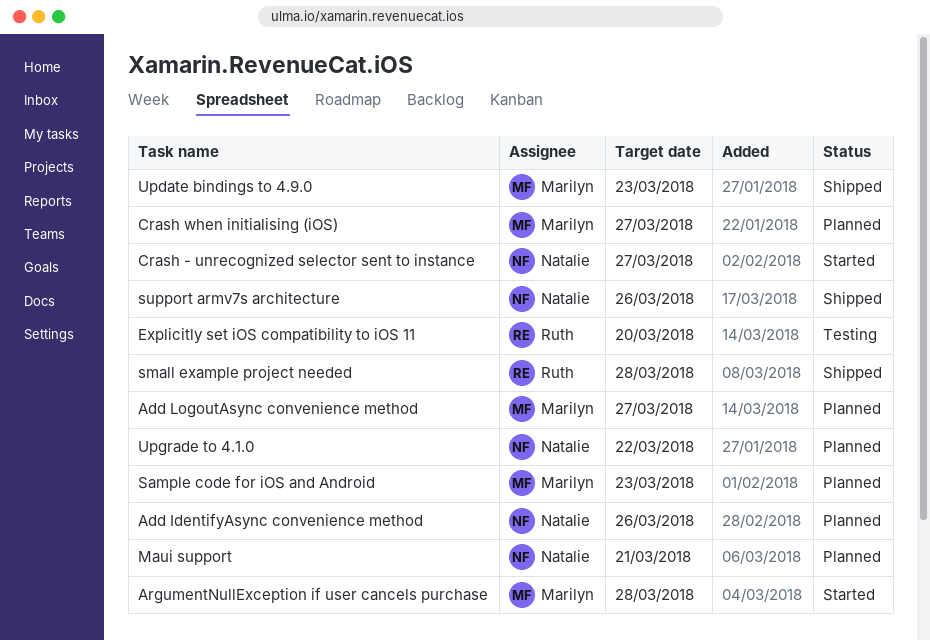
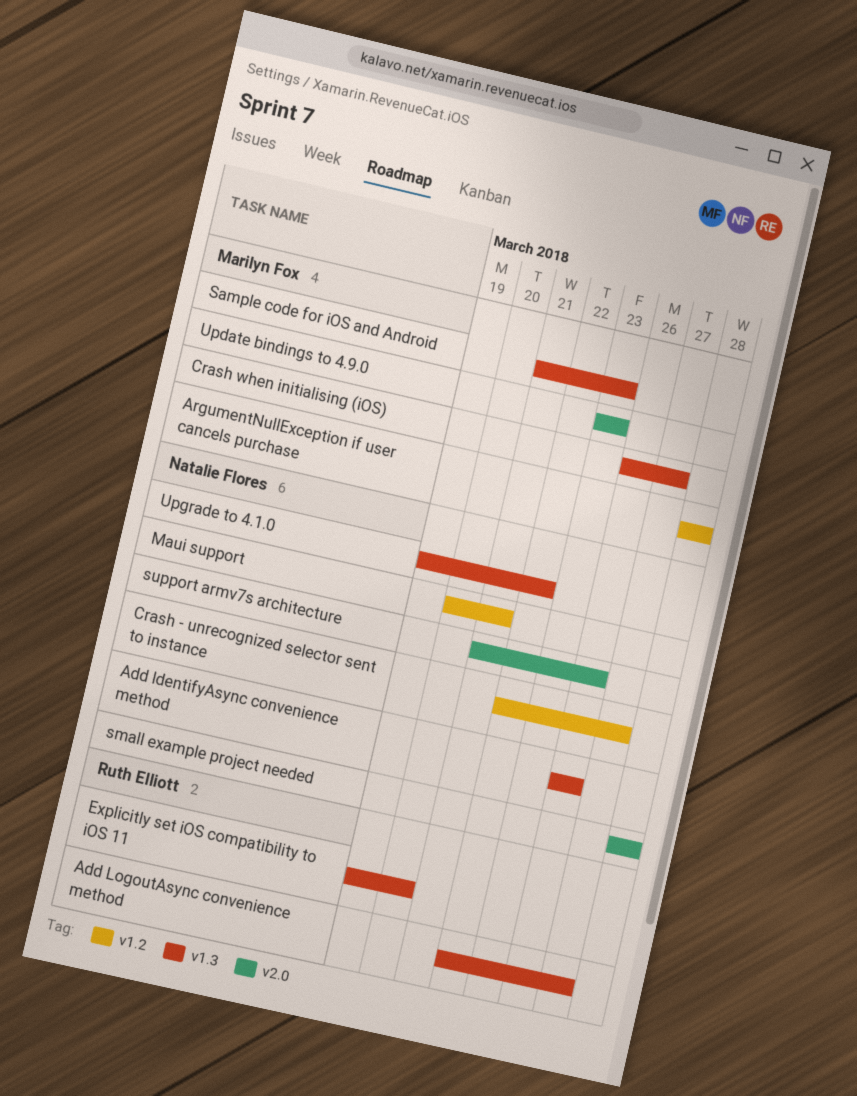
Add LogoutAsync convenience method, owner: Marilyn Fox -> Ruth Elliott
small example project needed, owner: Ruth Elliott -> Natalie Flores

